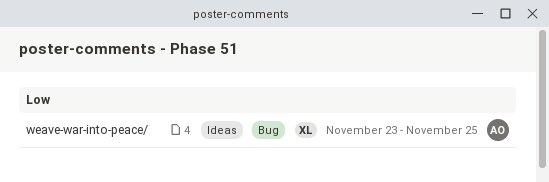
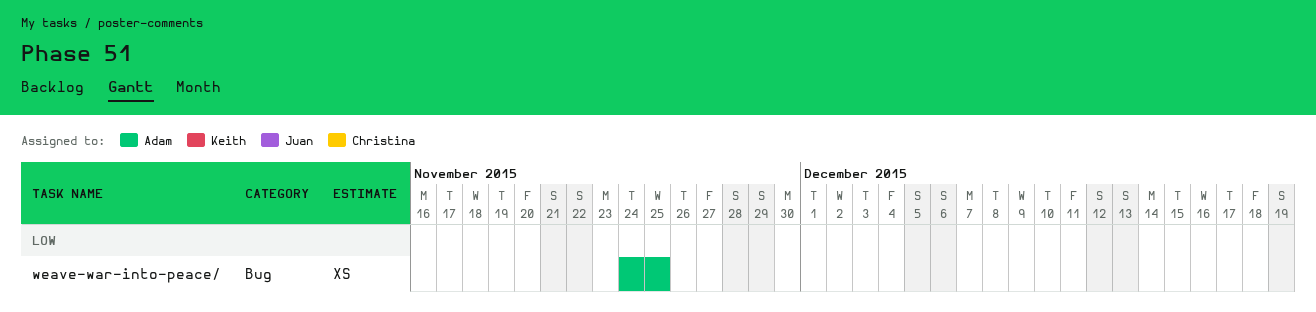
weave-war-into-peace/, estimate: XL -> XS
weave-war-into-peace/, start: Nov 23 -> Nov 24

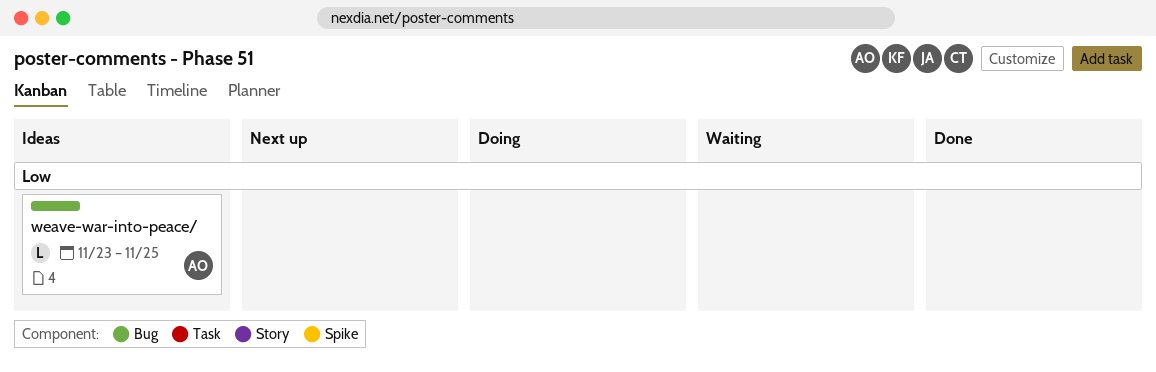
weave-war-into-peace/, estimate: XS -> L
weave-war-into-peace/, start: Nov 24 -> Nov 23

